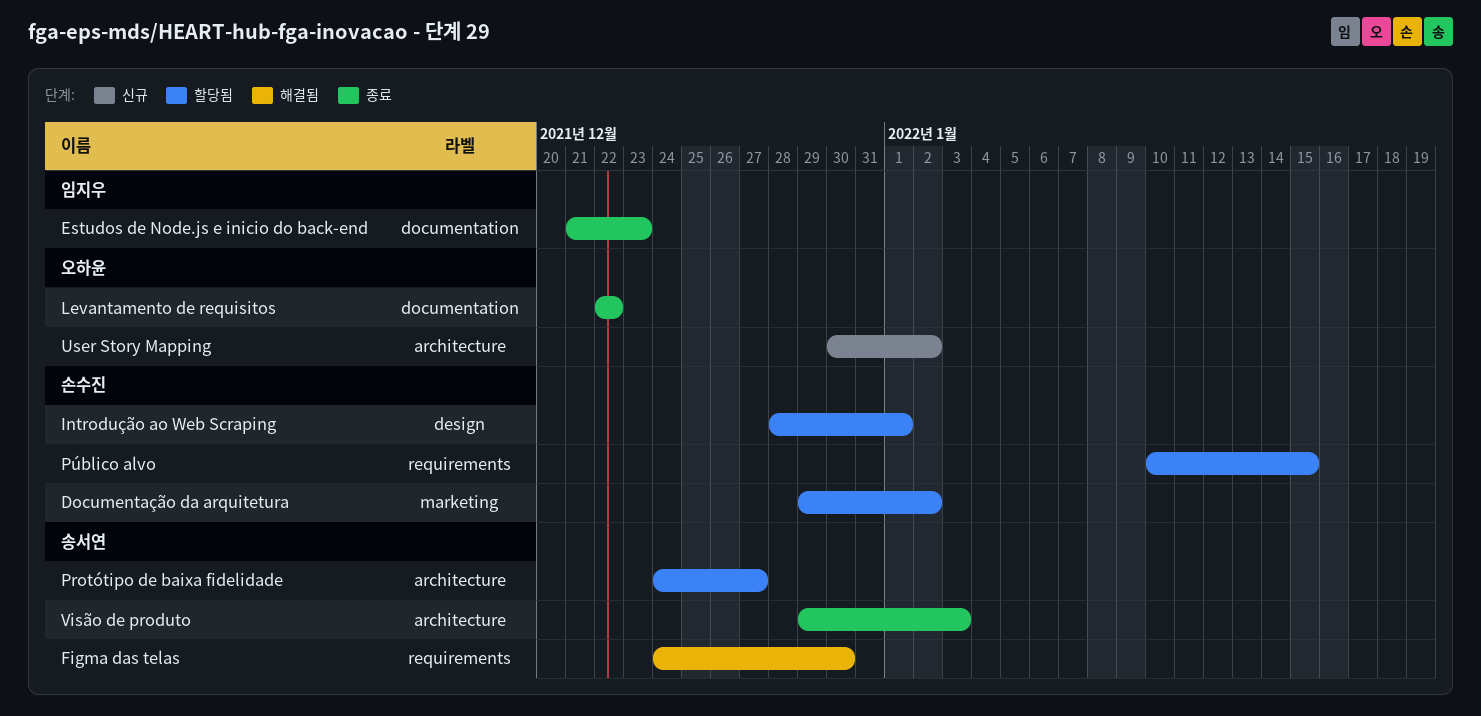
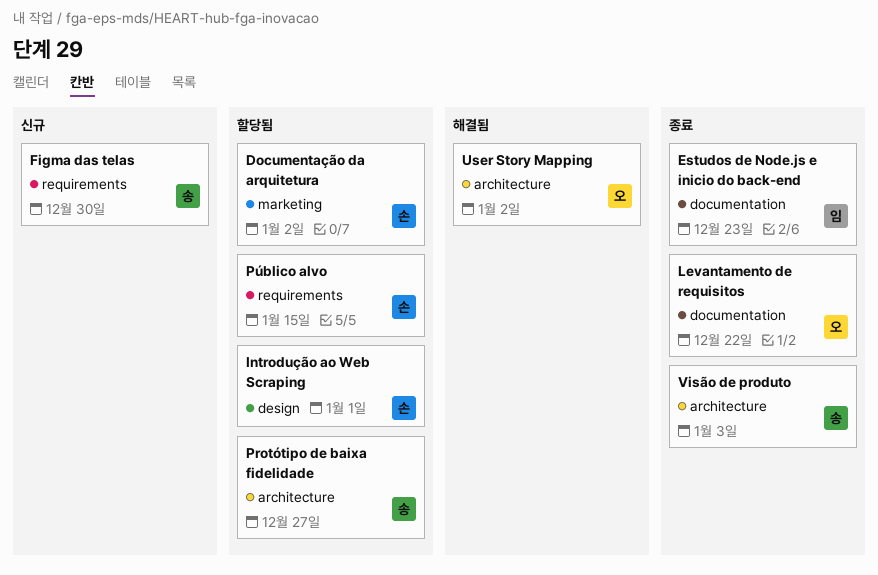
Figma das telas, status: 해결됨 -> 신규
User Story Mapping, status: 신규 -> 해결됨

